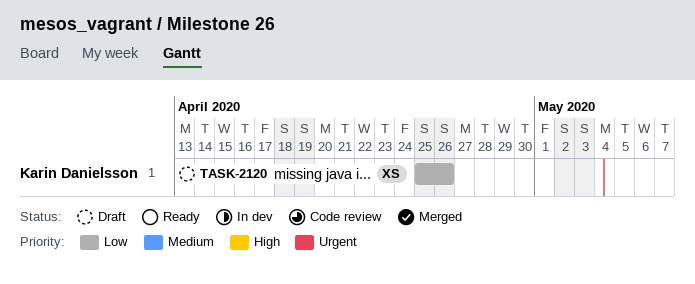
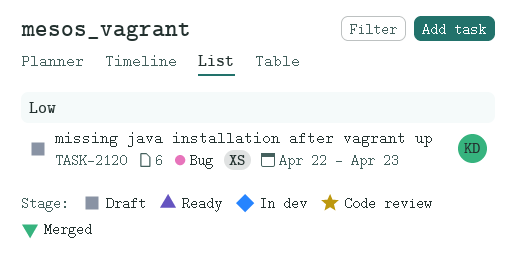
TASK-2120, start: Apr 25 -> Apr 22
TASK-2120, due: Apr 26 -> Apr 23

